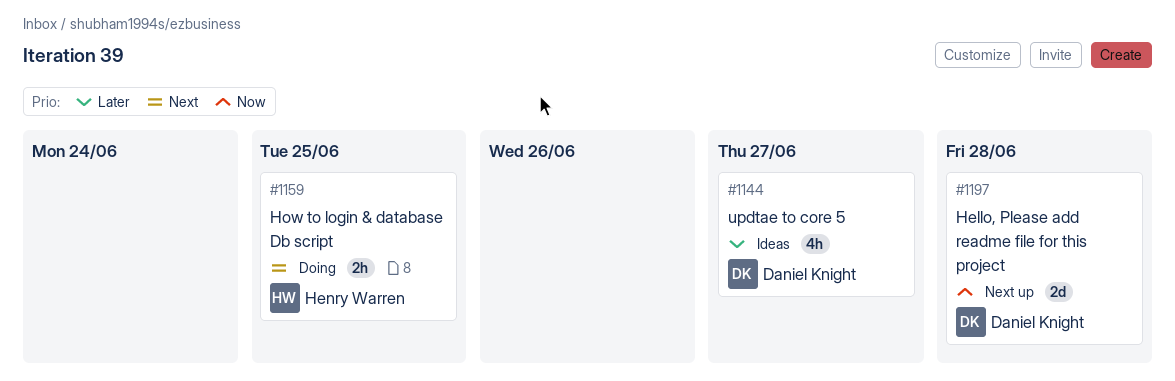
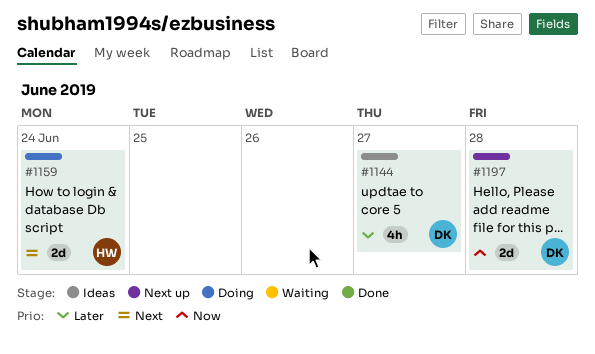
#1159, estimate: 2h -> 2d
#1159, due: Jun 25 -> Jun 24

